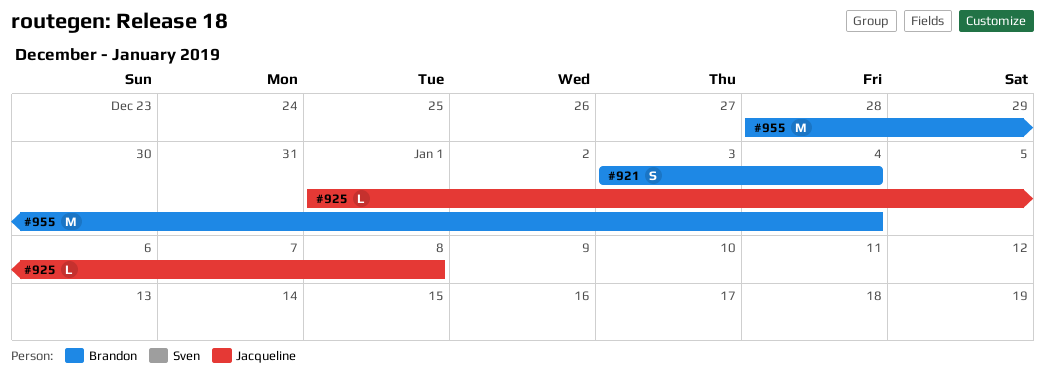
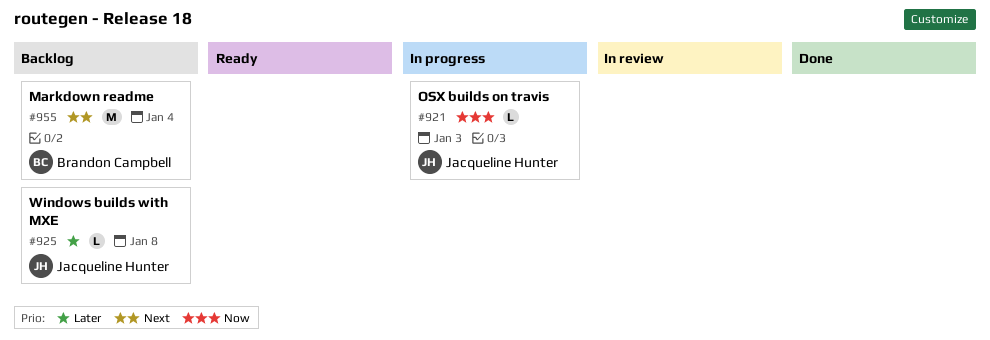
#921, owner: Brandon Campbell -> Jacqueline Hunter
#921, estimate: S -> L
#921, due: Jan 4 -> Jan 3

